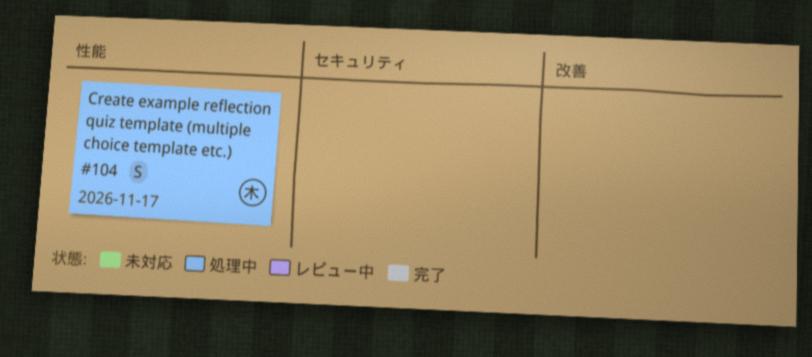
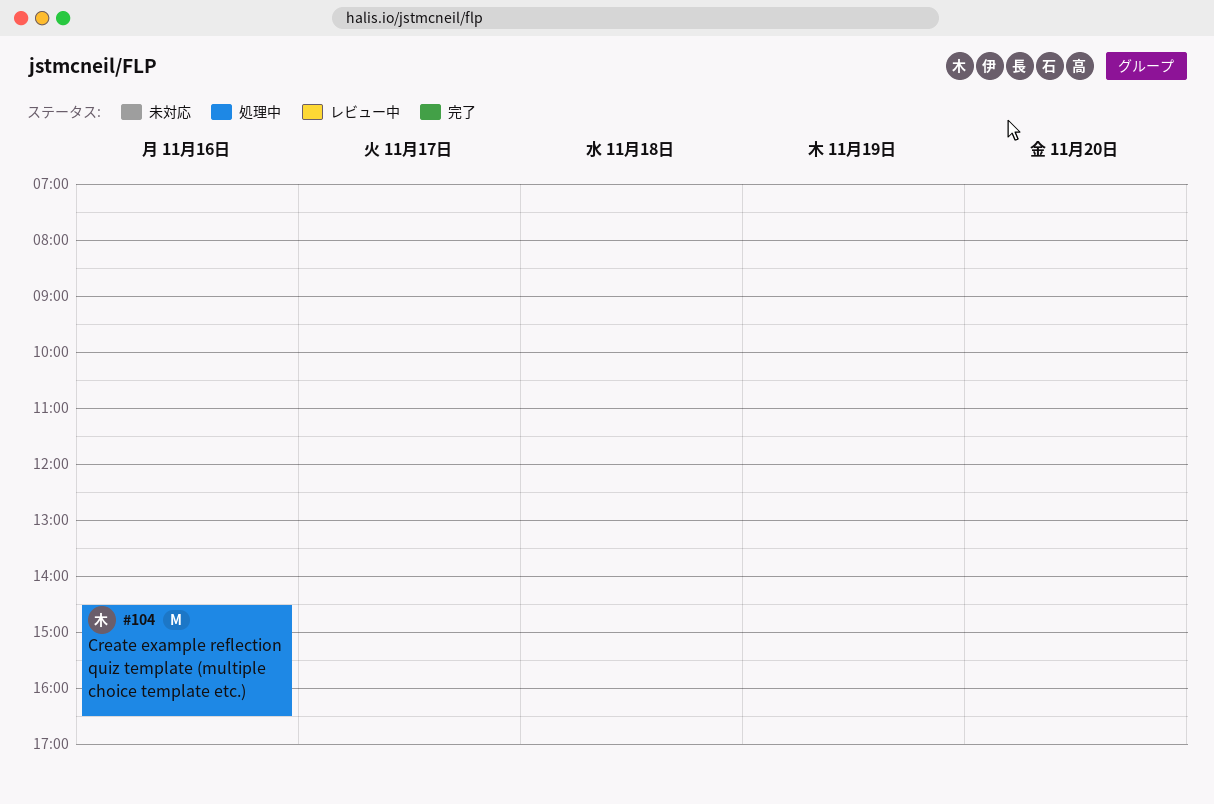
#104, estimate: S -> M
#104, day: Nov 17 -> Nov 16

